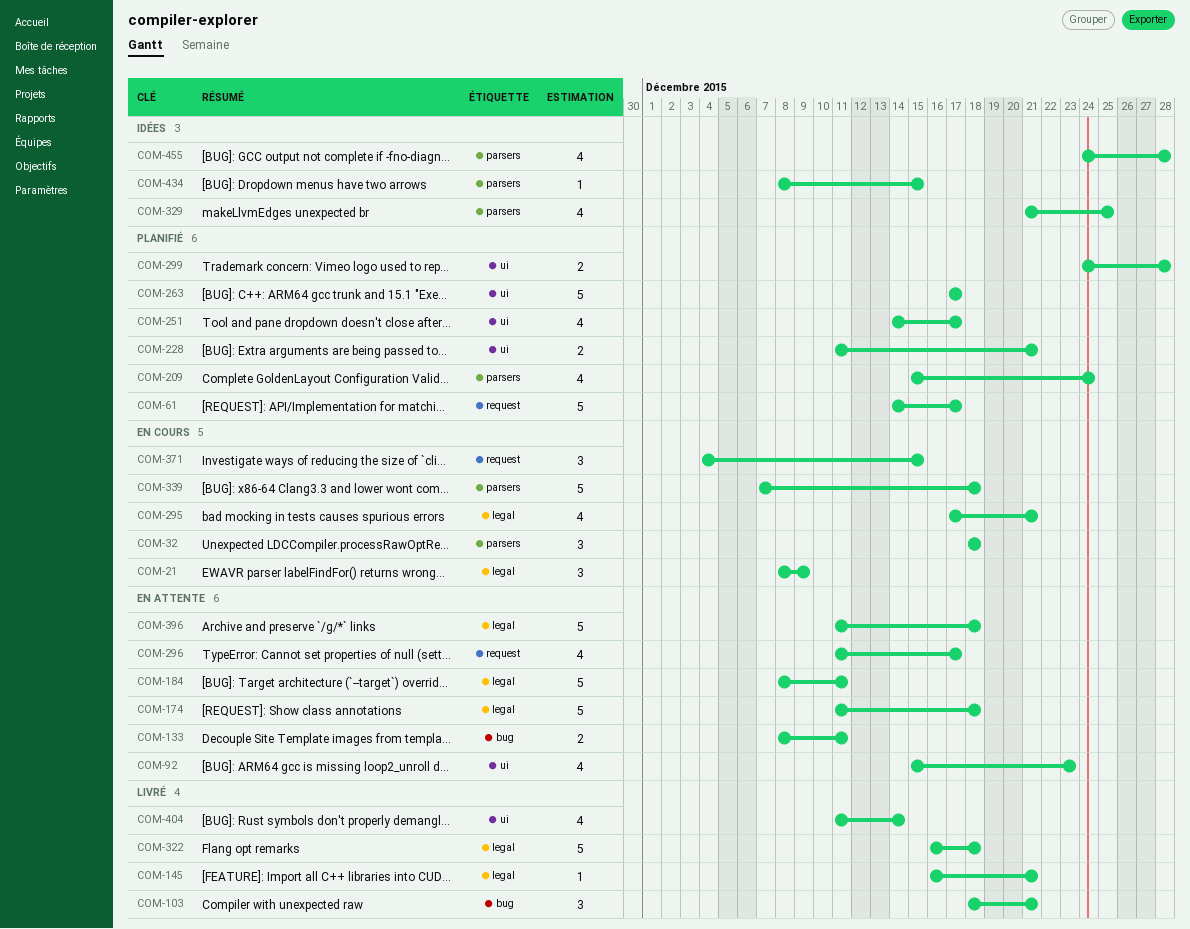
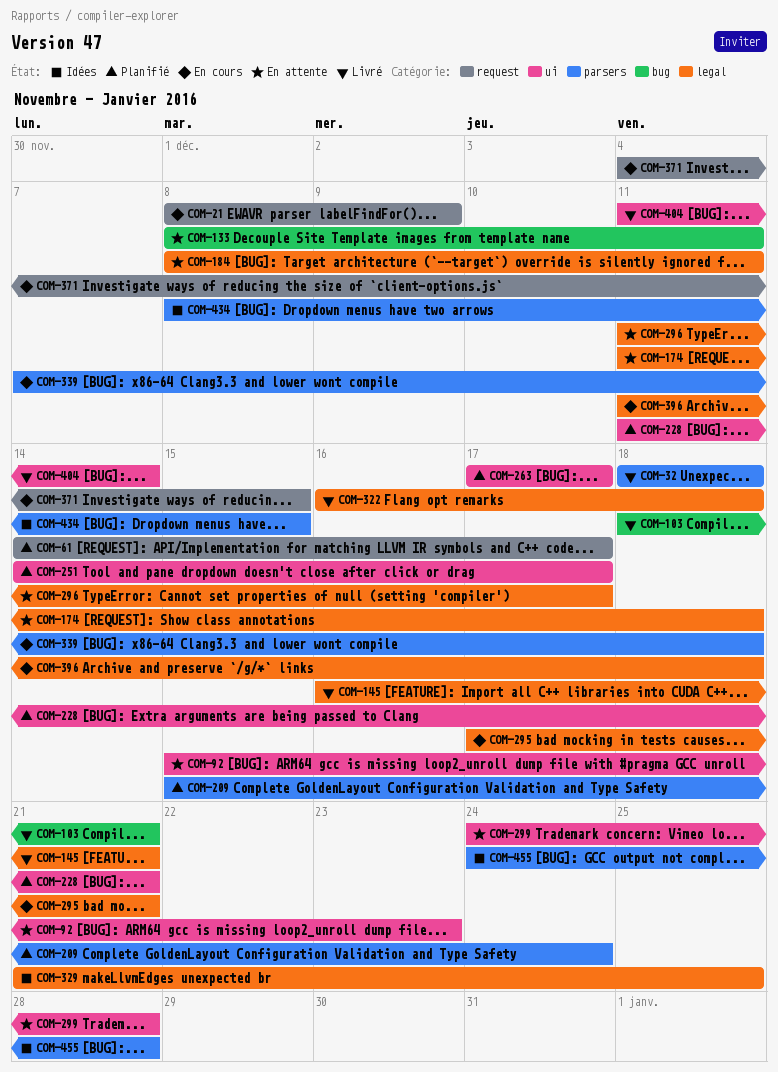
COM-21, label: legal -> request
COM-32, status: En cours -> Livré
COM-296, label: request -> legal
COM-299, status: Planifié -> En attente
COM-329, label: parsers -> legal
COM-396, status: En attente -> En cours

